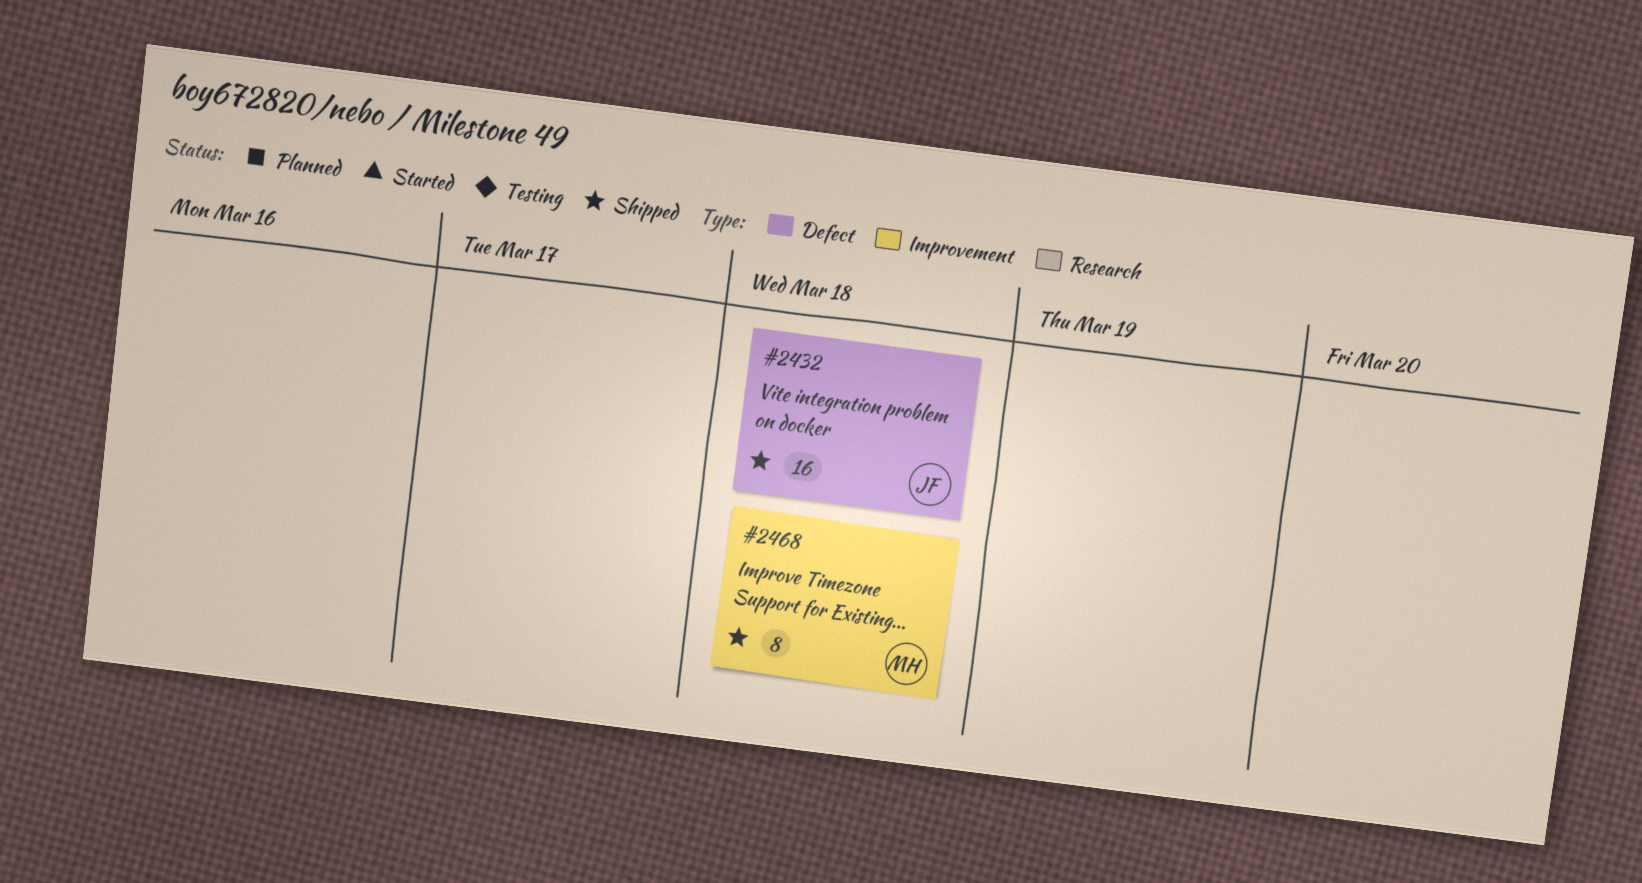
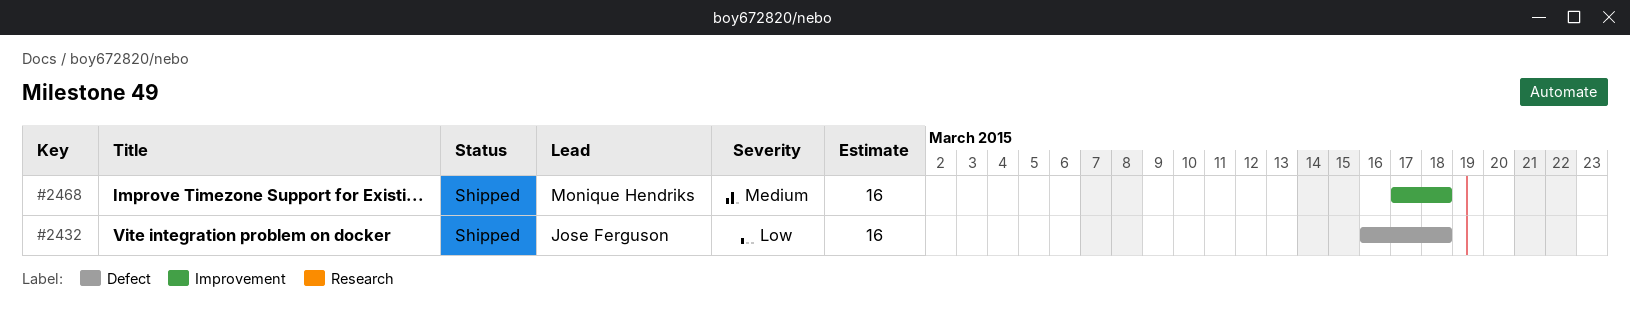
#2468, estimate: 8 -> 16

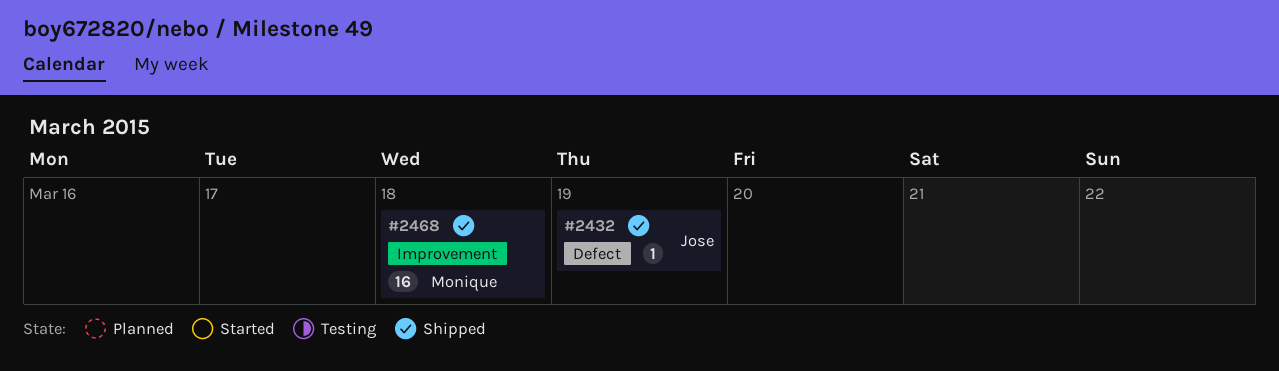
#2432, estimate: 16 -> 1
#2432, due: Mar 18 -> Mar 19

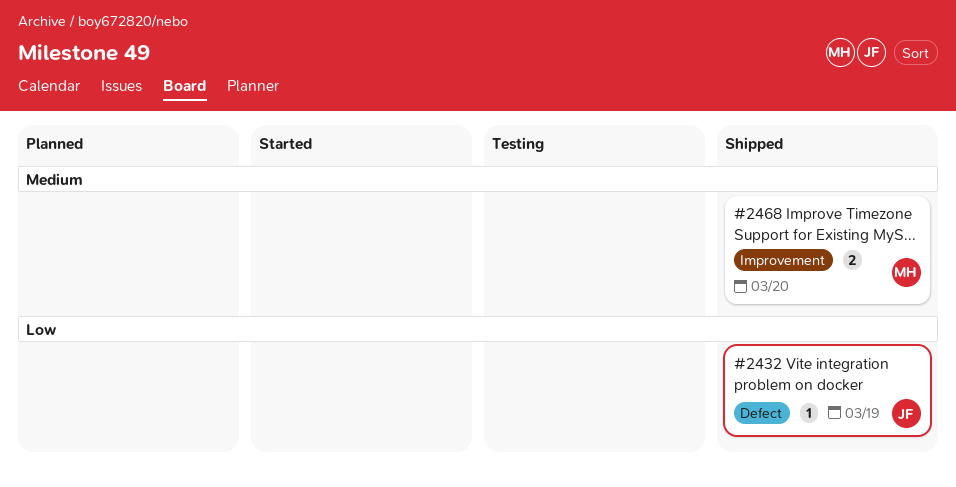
#2468, estimate: 16 -> 2
#2468, due: Mar 18 -> Mar 20

